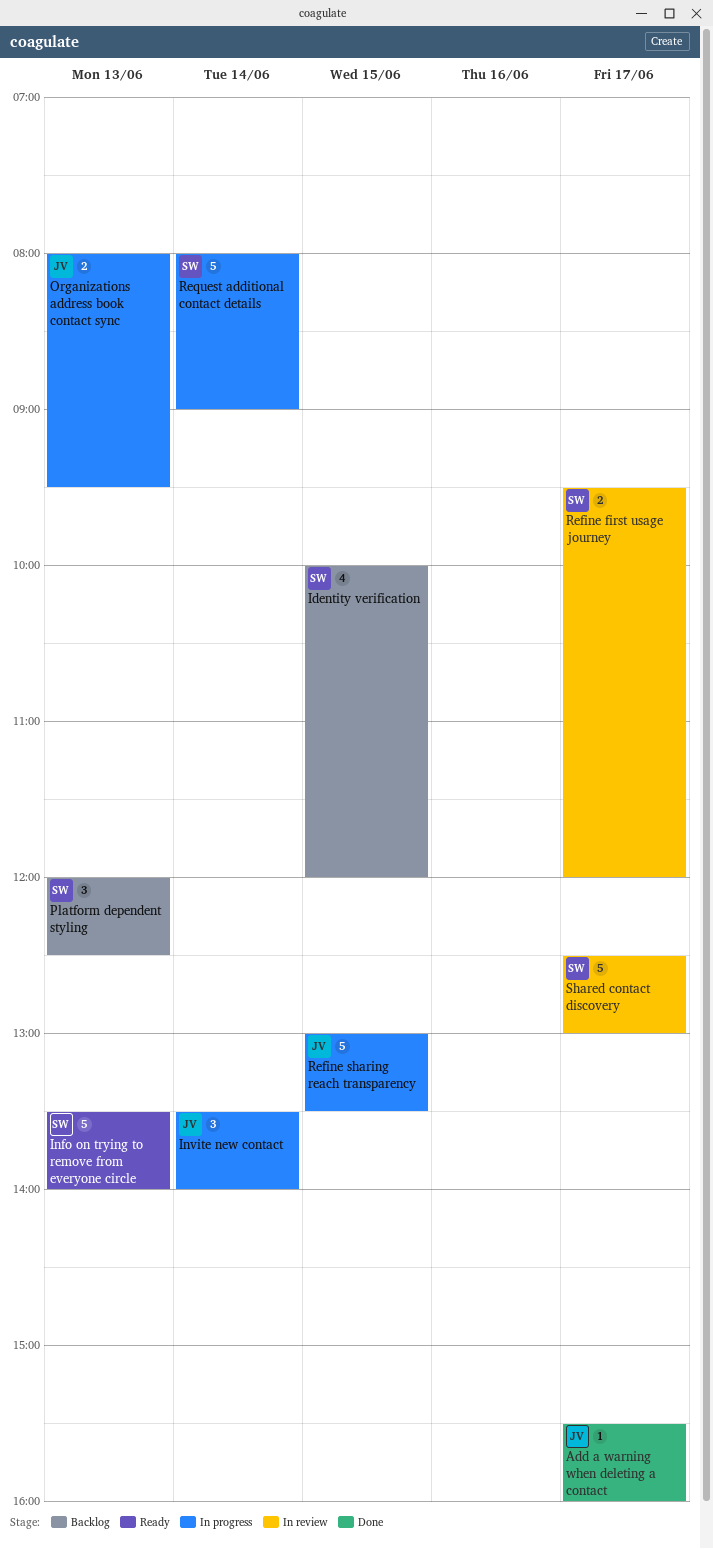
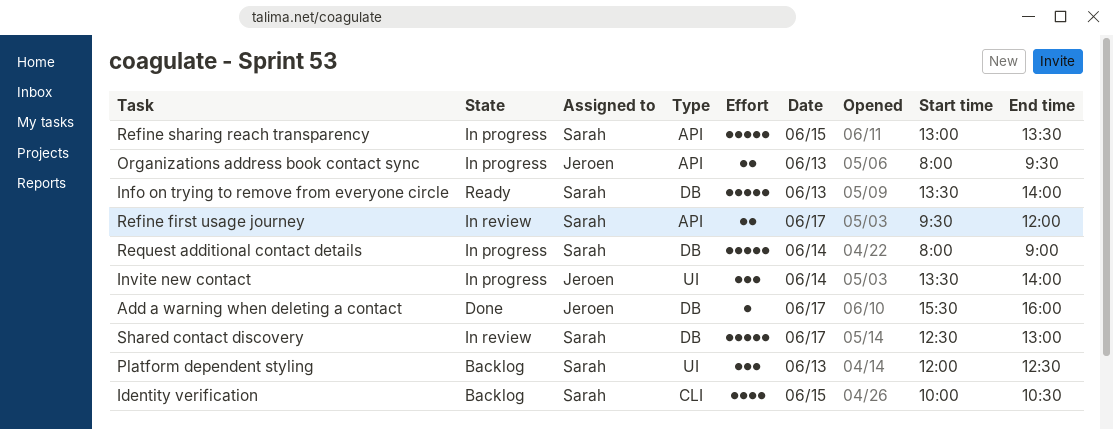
Identity verification, ends: 12:00 -> 10:30
Refine sharing reach transparency, owner: Jeroen -> Sarah

